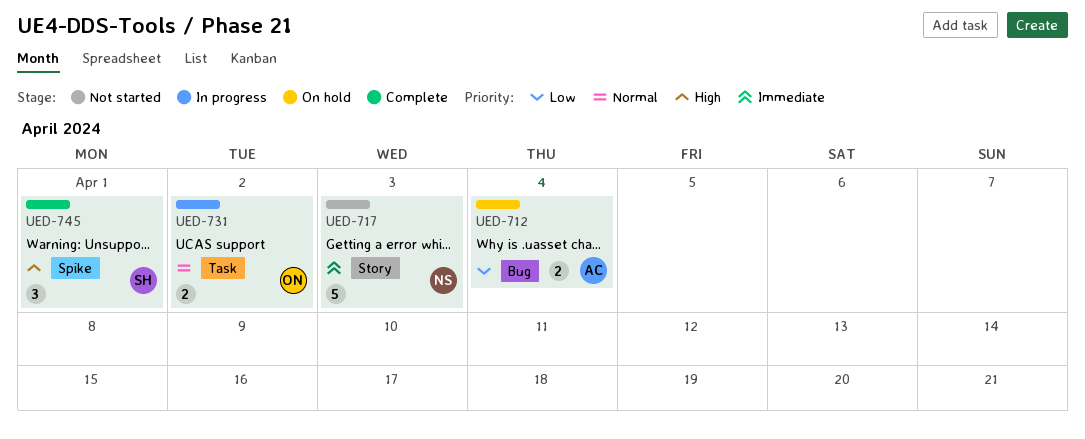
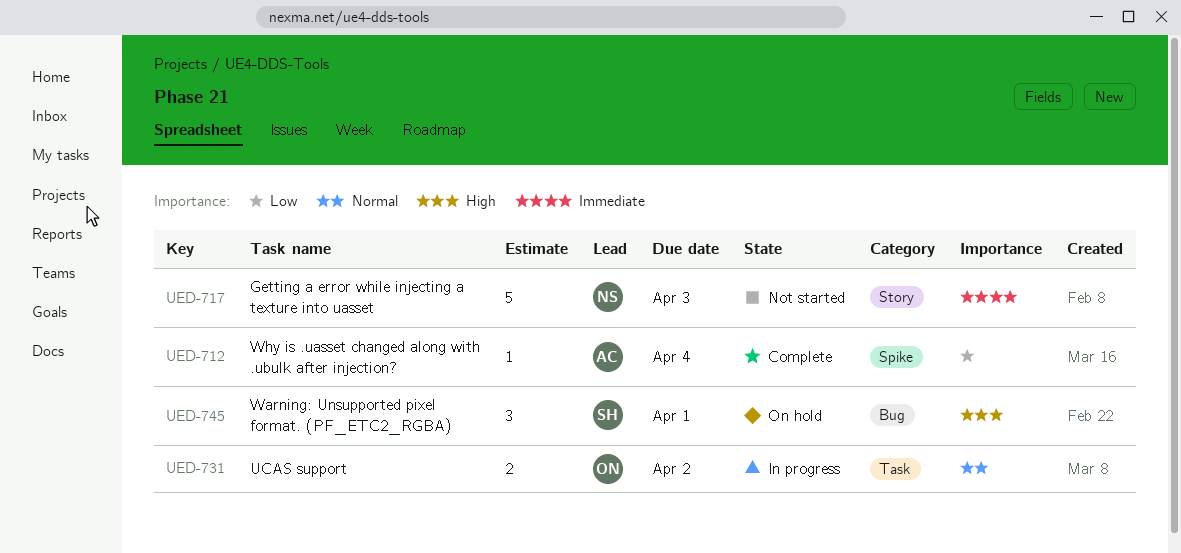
UED-712, status: On hold -> Complete
UED-712, label: Bug -> Spike
UED-712, estimate: 2 -> 1
UED-745, status: Complete -> On hold
UED-745, label: Spike -> Bug

